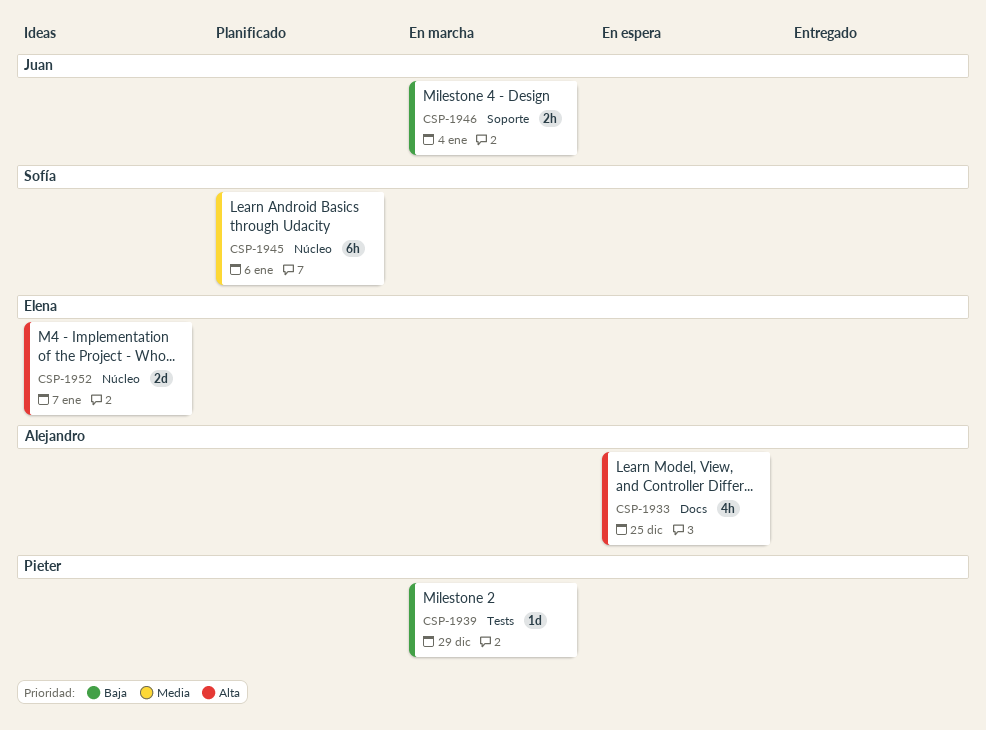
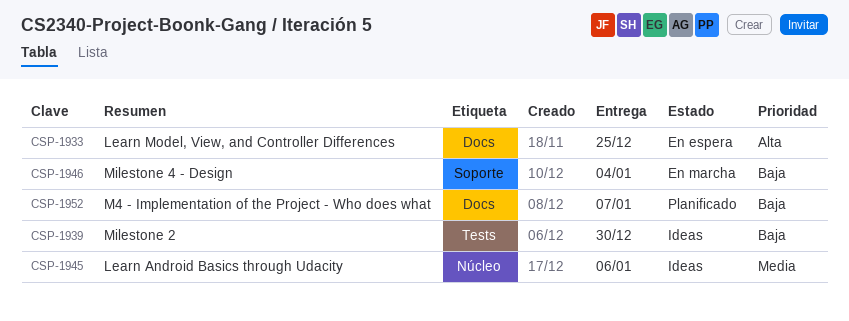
CSP-1939, status: En marcha -> Ideas
CSP-1939, due: Dec 29 -> Dec 30
CSP-1945, status: Planificado -> Ideas
CSP-1952, status: Ideas -> Planificado
CSP-1952, priority: Alta -> Baja
CSP-1952, label: Núcleo -> Docs

